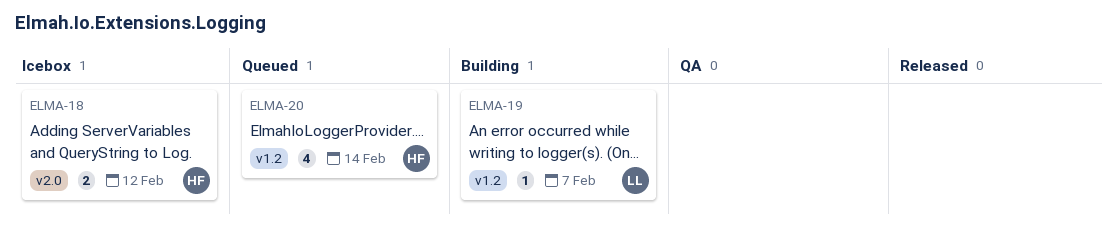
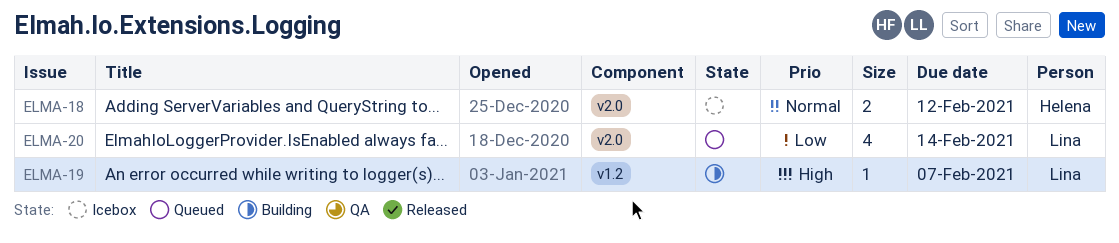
ELMA-20, owner: Helena -> Lina
ELMA-20, label: v1.2 -> v2.0

